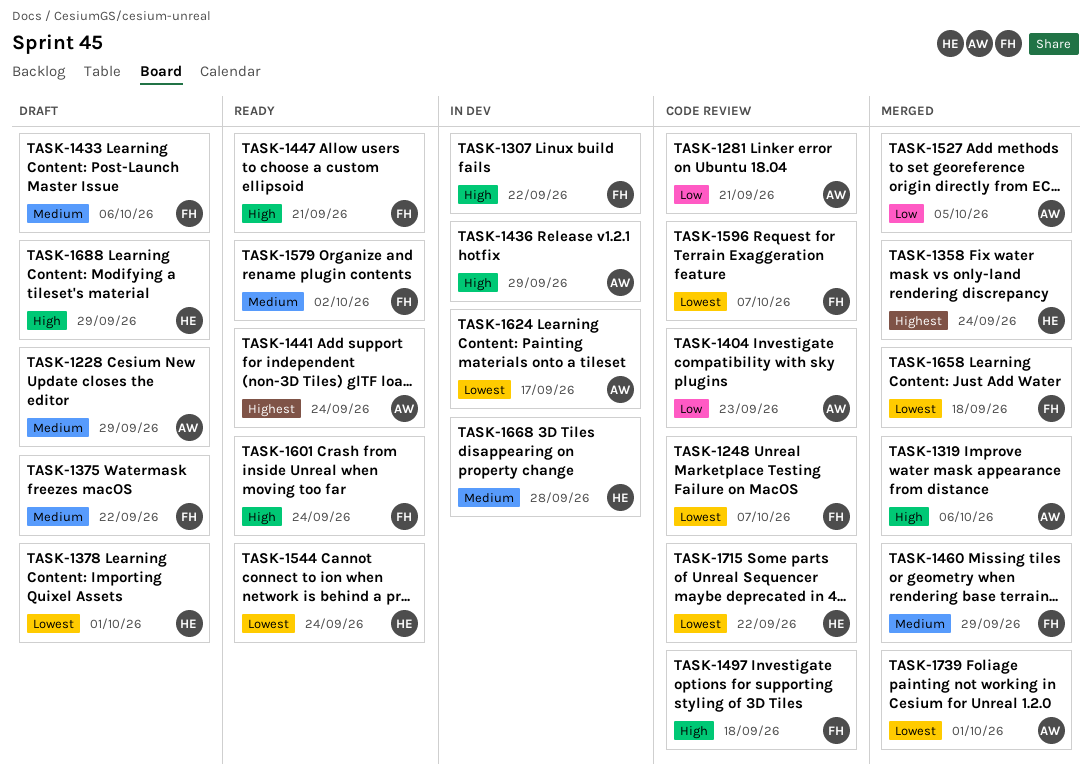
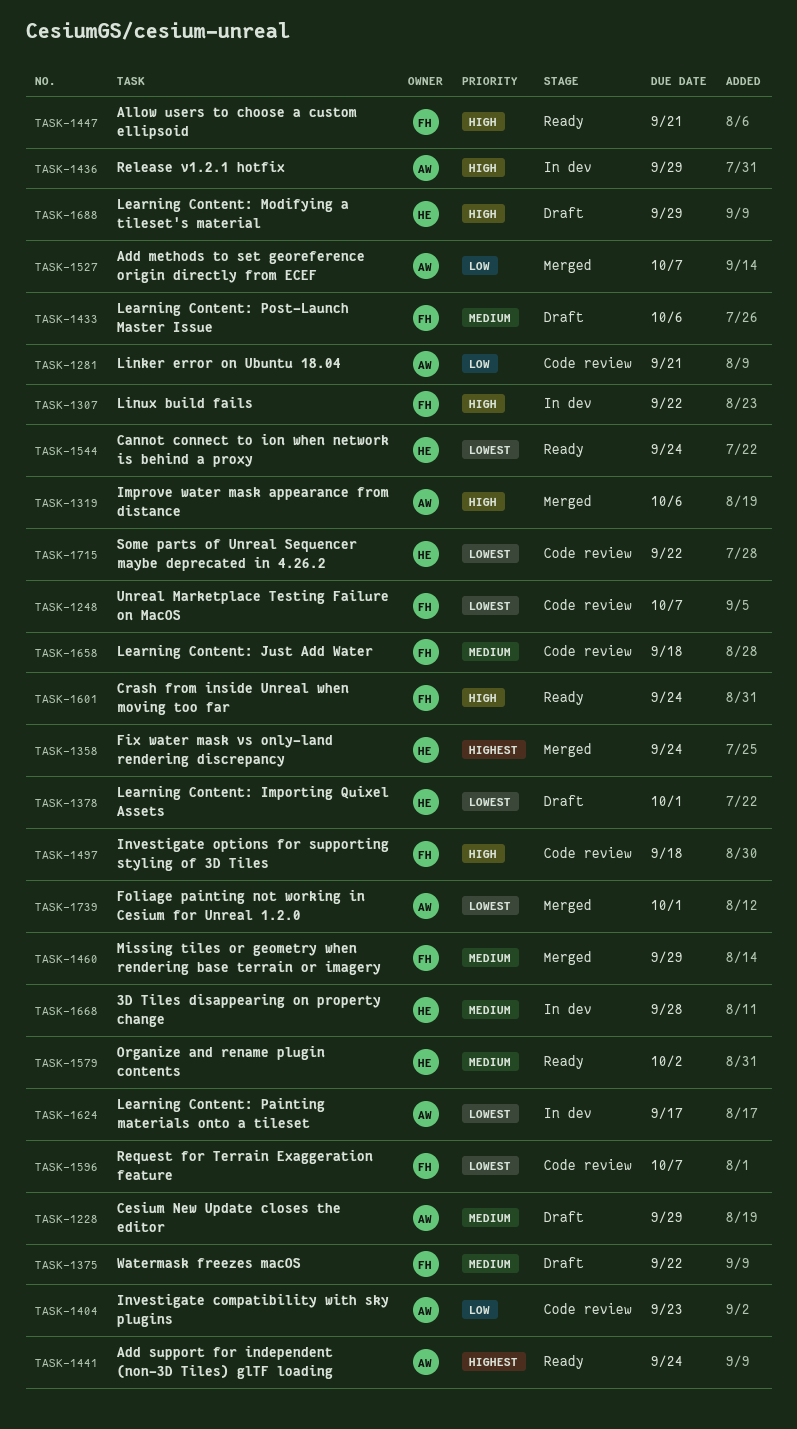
TASK-1527, due: Oct 5 -> Oct 7
TASK-1579, owner: FH -> HE
TASK-1658, status: Merged -> Code review
TASK-1658, priority: Lowest -> Medium

